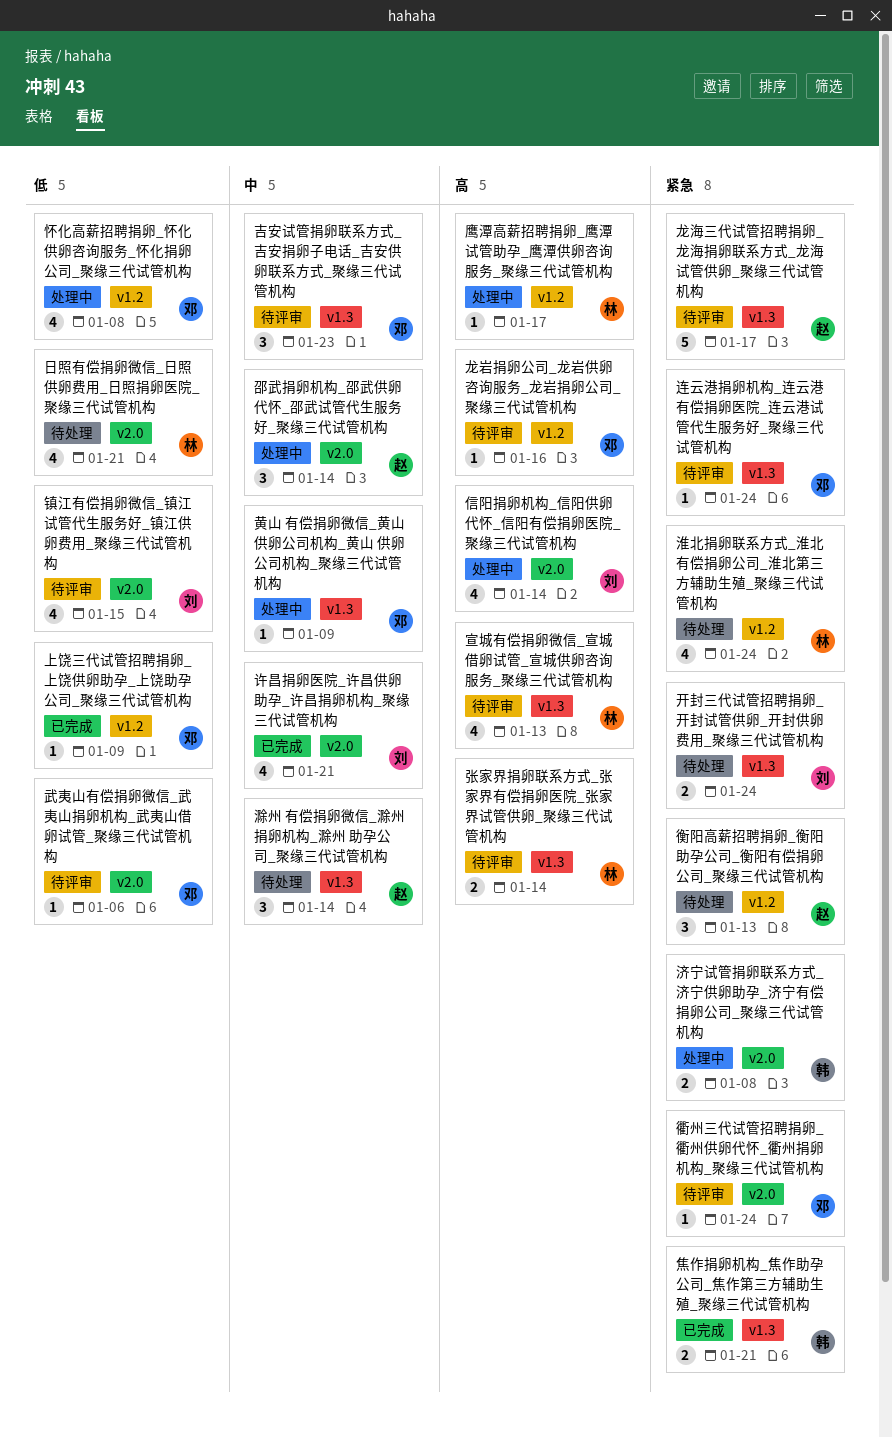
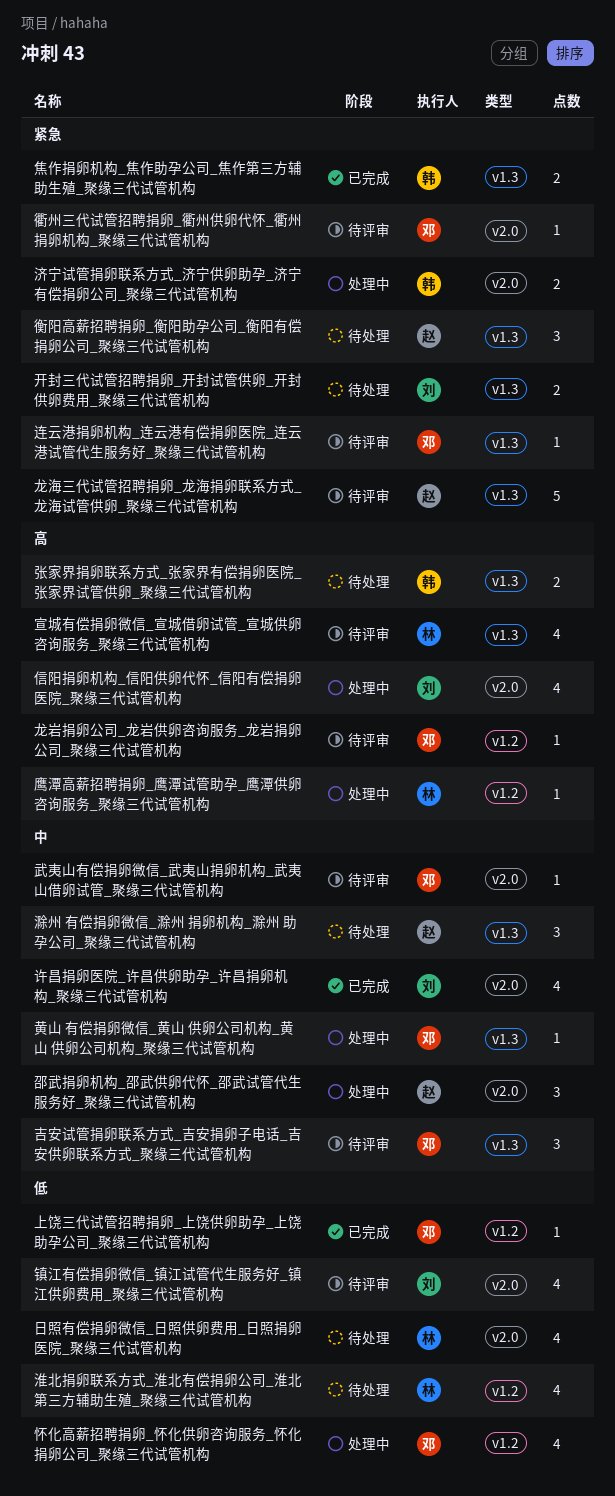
张家界捐卵联系方式_张家界有偿捐卵医院_张家界试管供卵_聚缘三代试管机构, status: 待评审 -> 待处理
张家界捐卵联系方式_张家界有偿捐卵医院_张家界试管供卵_聚缘三代试管机构, owner: 林 -> 韩
武夷山有偿捐卵微信_武夷山捐卵机构_武夷山借卵试管_聚缘三代试管机构, priority: 低 -> 中
淮北捐卵联系方式_淮北有偿捐卵公司_淮北第三方辅助生殖_聚缘三代试管机构, priority: 紧急 -> 低
衡阳高薪招聘捐卵_衡阳助孕公司_衡阳有偿捐卵公司_聚缘三代试管机构, label: v1.2 -> v1.3

